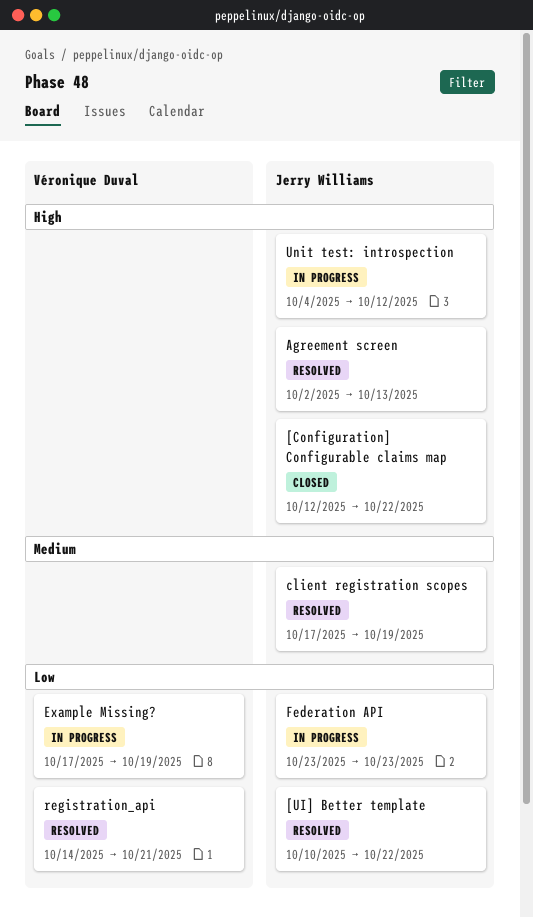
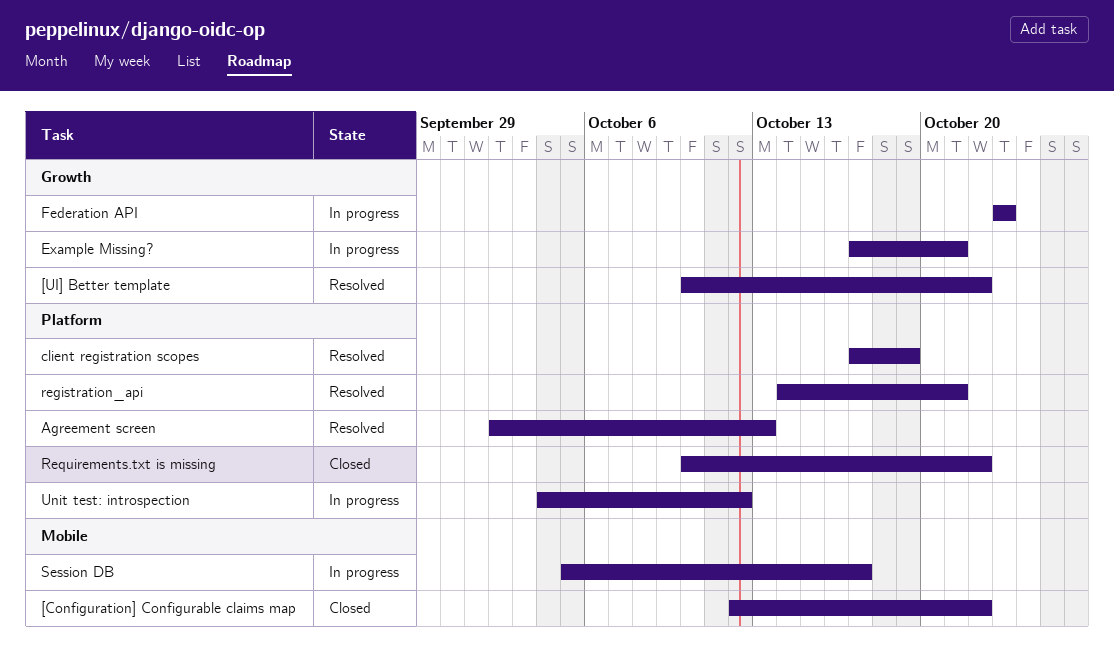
Example Missing?, due: Oct 19 -> Oct 21
Requirements.txt is missing: none -> present
Session DB: none -> present

